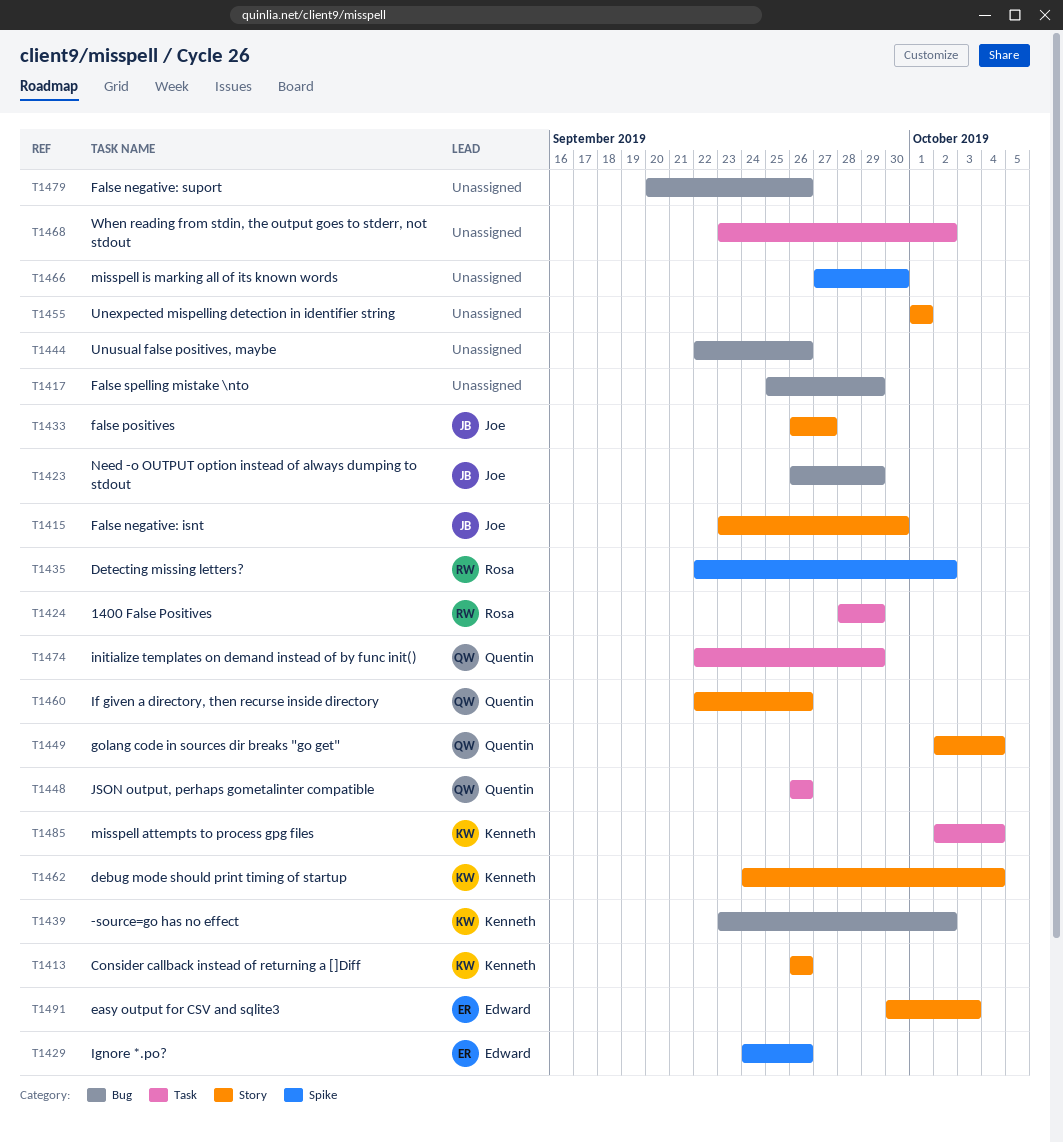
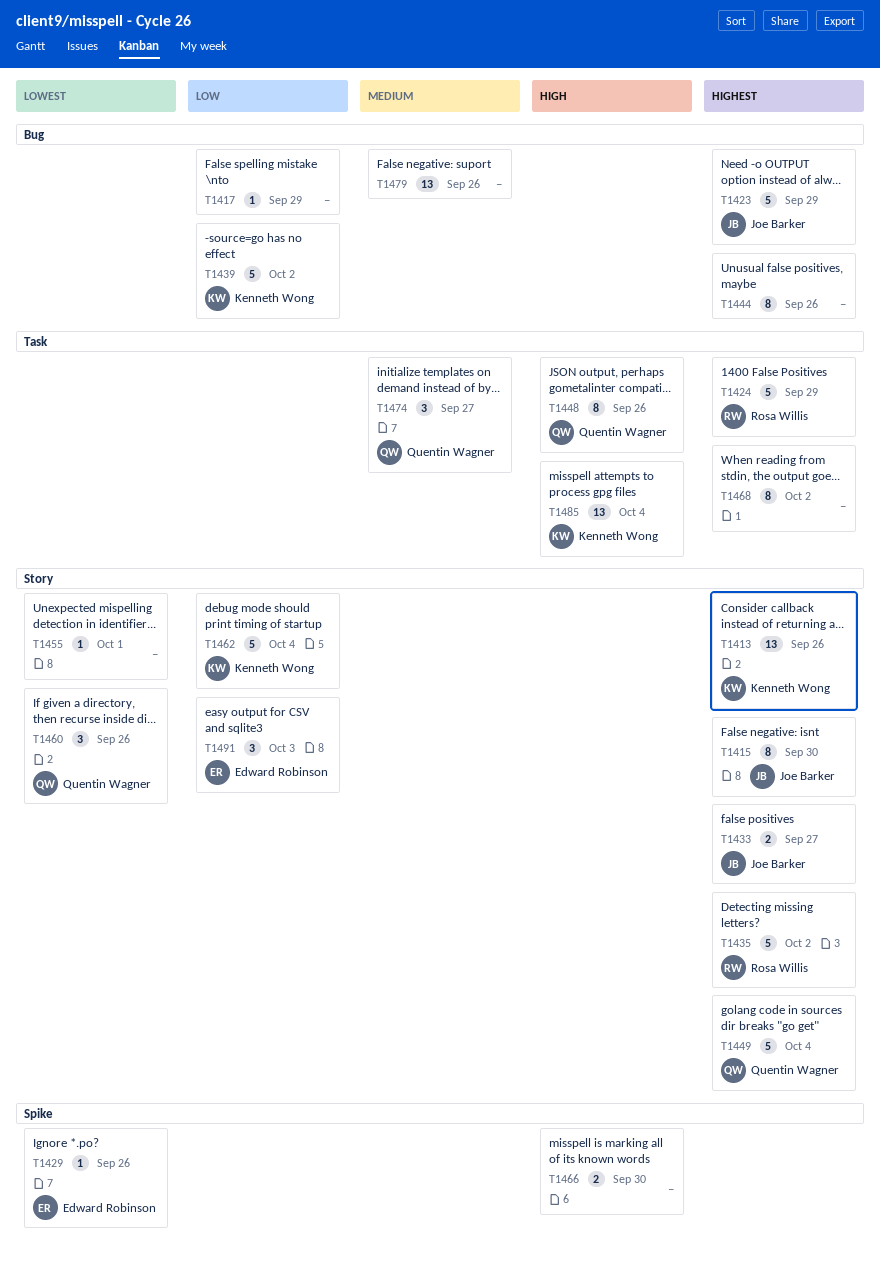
T1435, label: Spike -> Story
T1474, due: Sep 29 -> Sep 27

